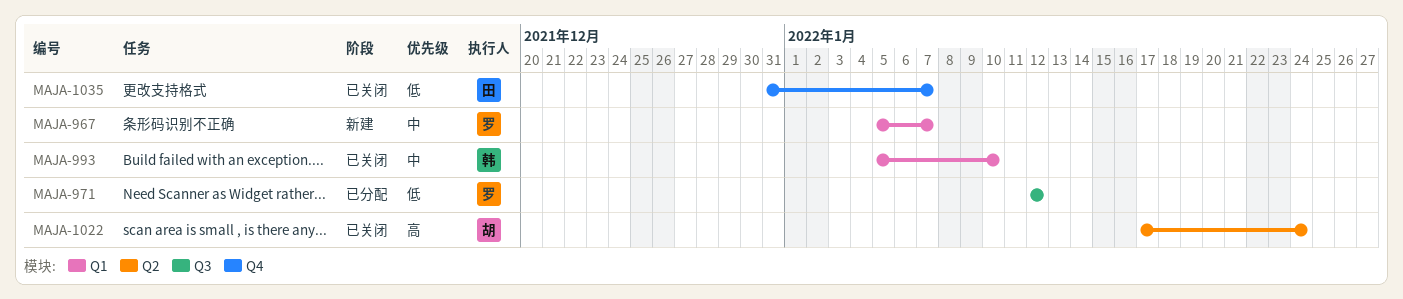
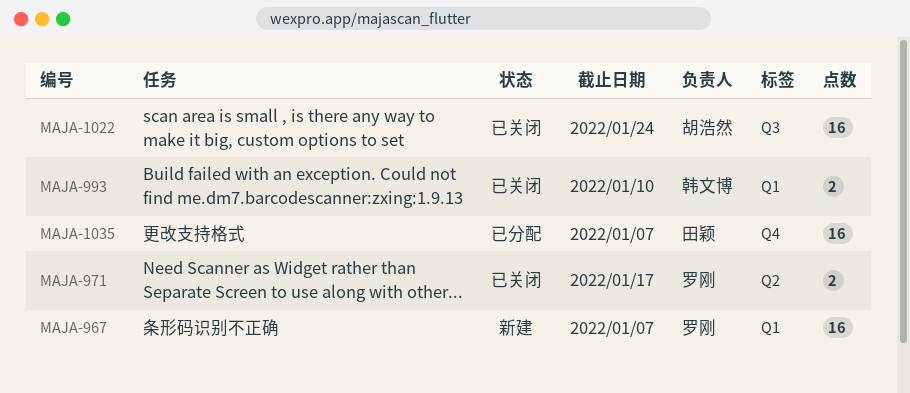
MAJA-971, status: 已分配 -> 已关闭
MAJA-971, label: Q3 -> Q2
MAJA-971, due: Jan 12 -> Jan 17
MAJA-1022, label: Q2 -> Q3
MAJA-1035, status: 已关闭 -> 已分配

